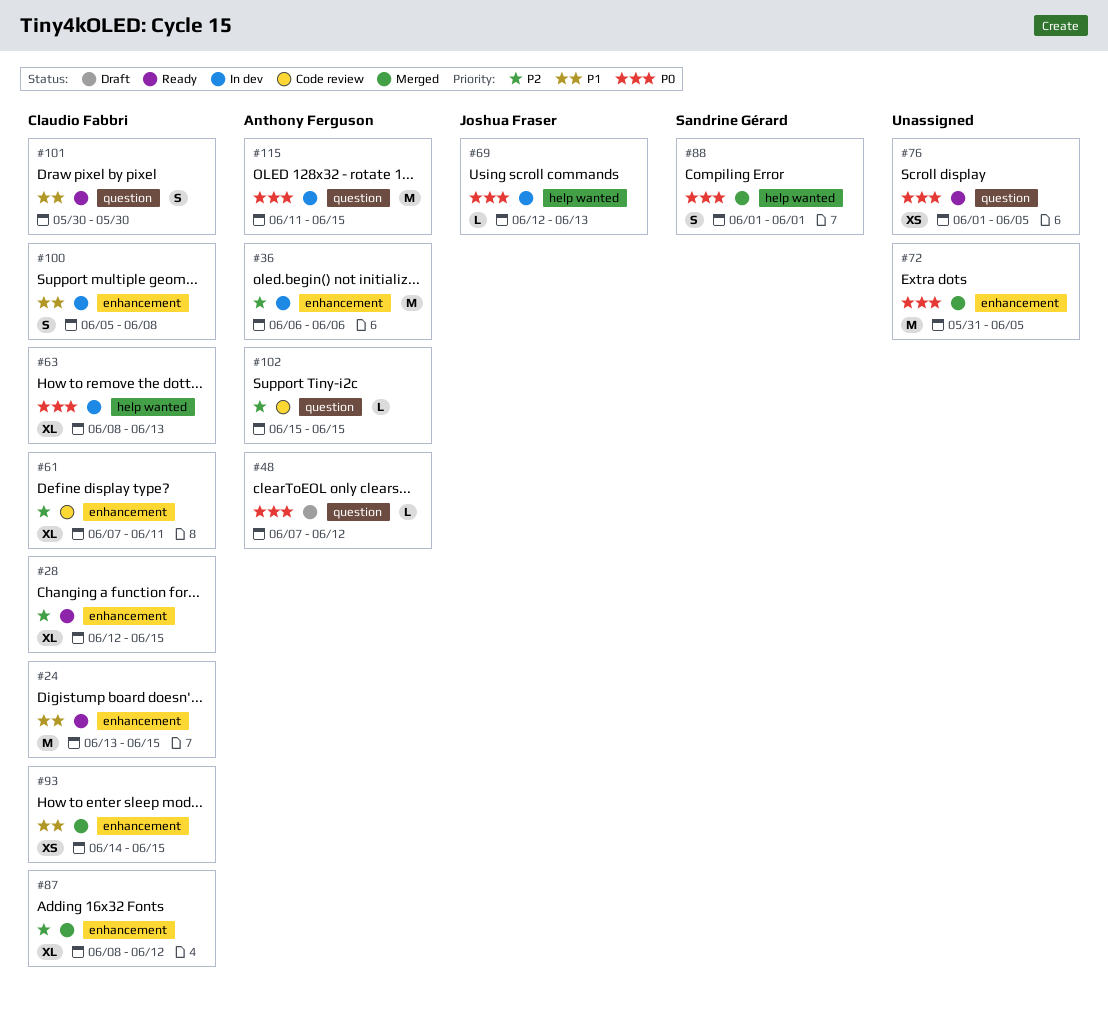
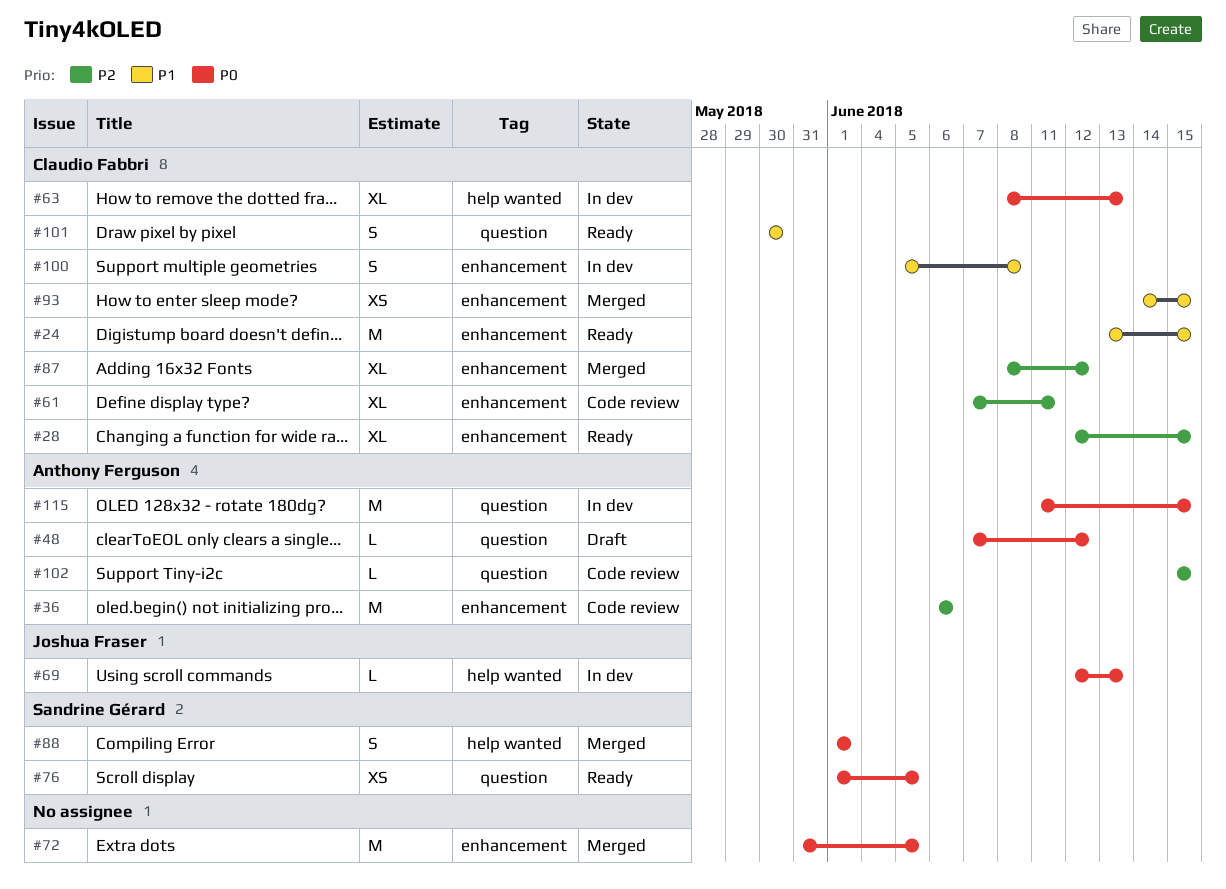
#36, status: In dev -> Code review
#76, owner: none -> Sandrine Gérard

